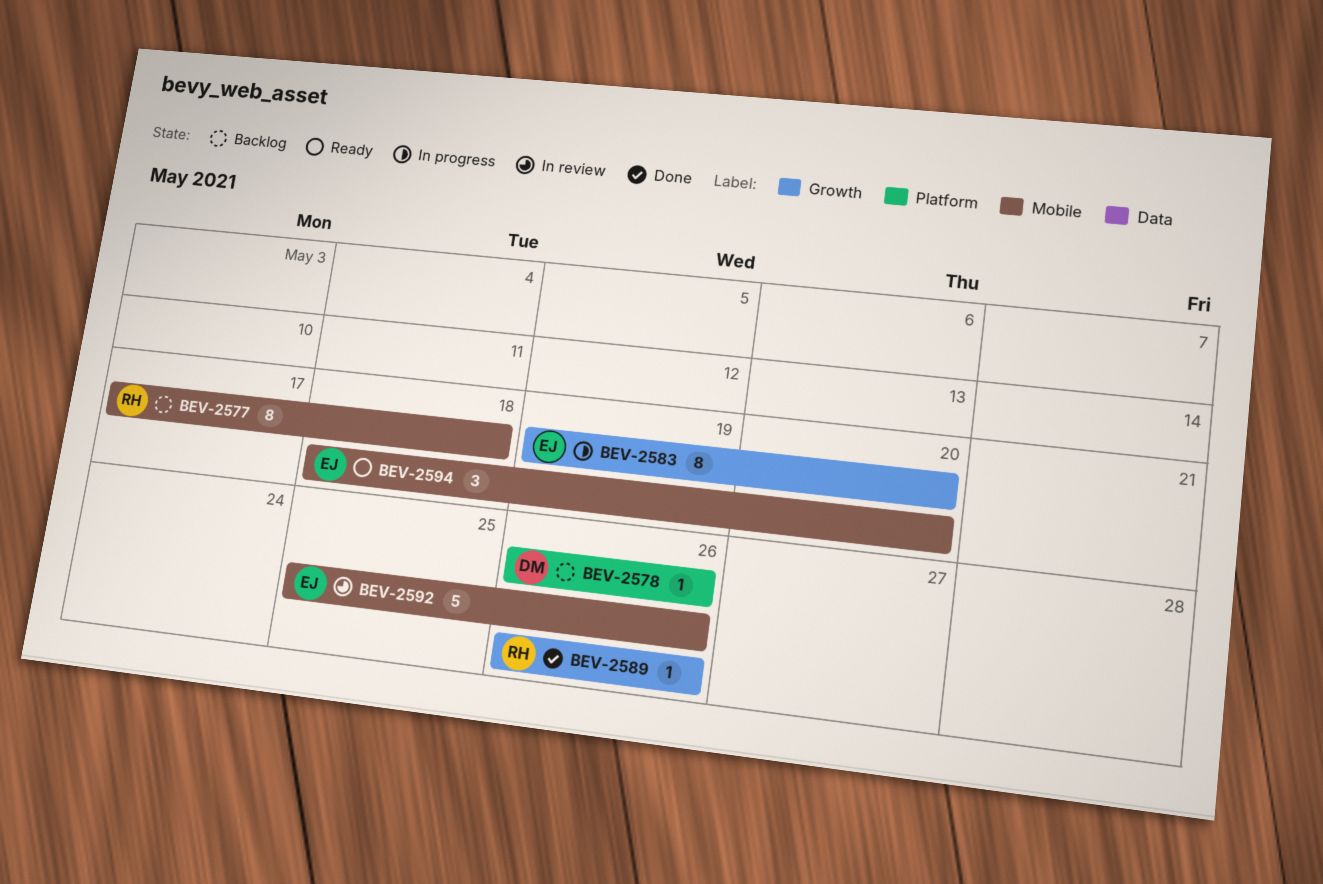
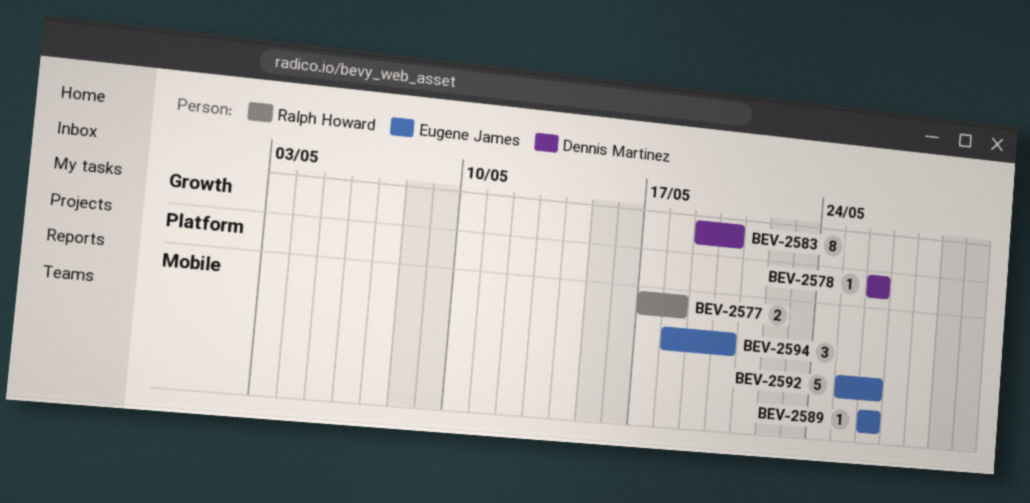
BEV-2577, estimate: 8 -> 2
BEV-2583, owner: Eugene James -> Dennis Martinez
BEV-2589, owner: Ralph Howard -> Eugene James
BEV-2589, label: Growth -> Mobile

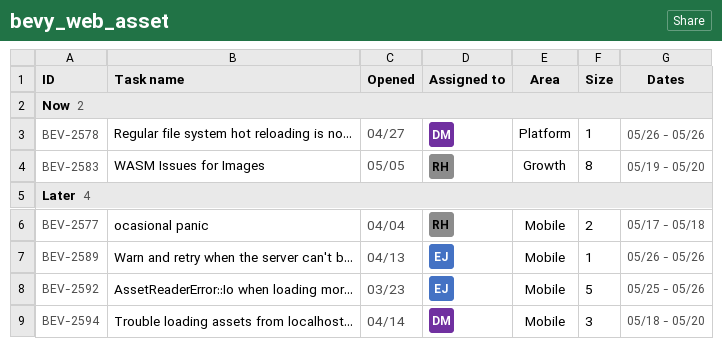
BEV-2583, owner: Dennis Martinez -> Ralph Howard
BEV-2594, owner: Eugene James -> Dennis Martinez

